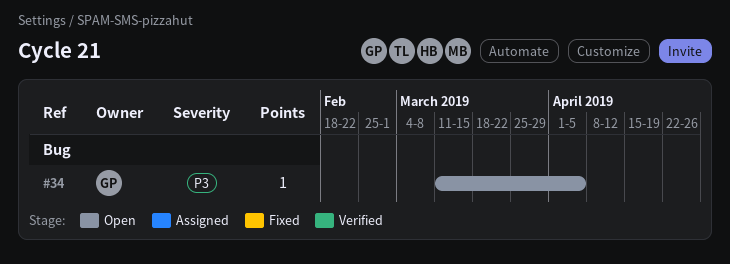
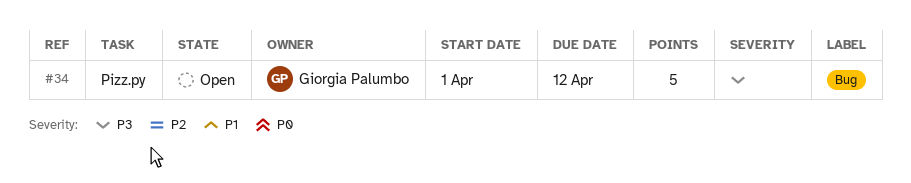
#34, estimate: 1 -> 5
#34, start: Mar 11 -> Apr 1
#34, due: Apr 5 -> Apr 12

